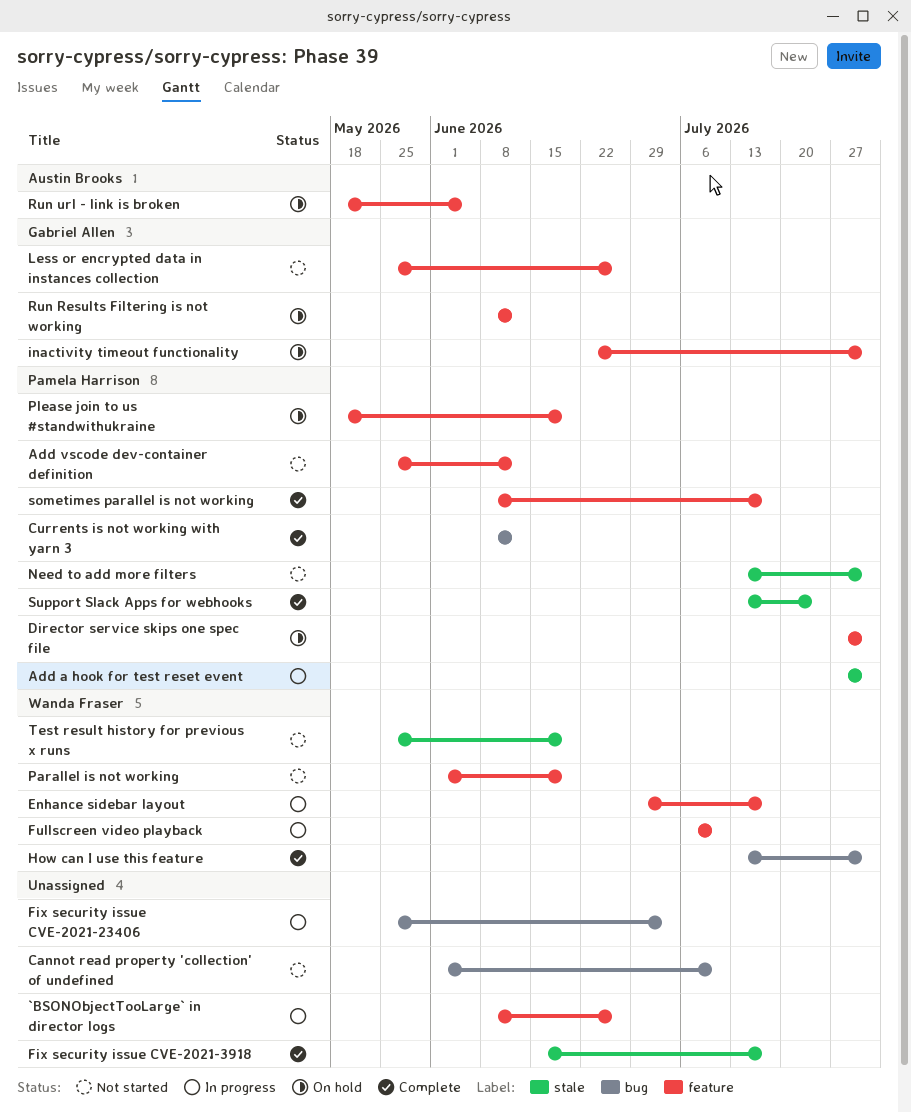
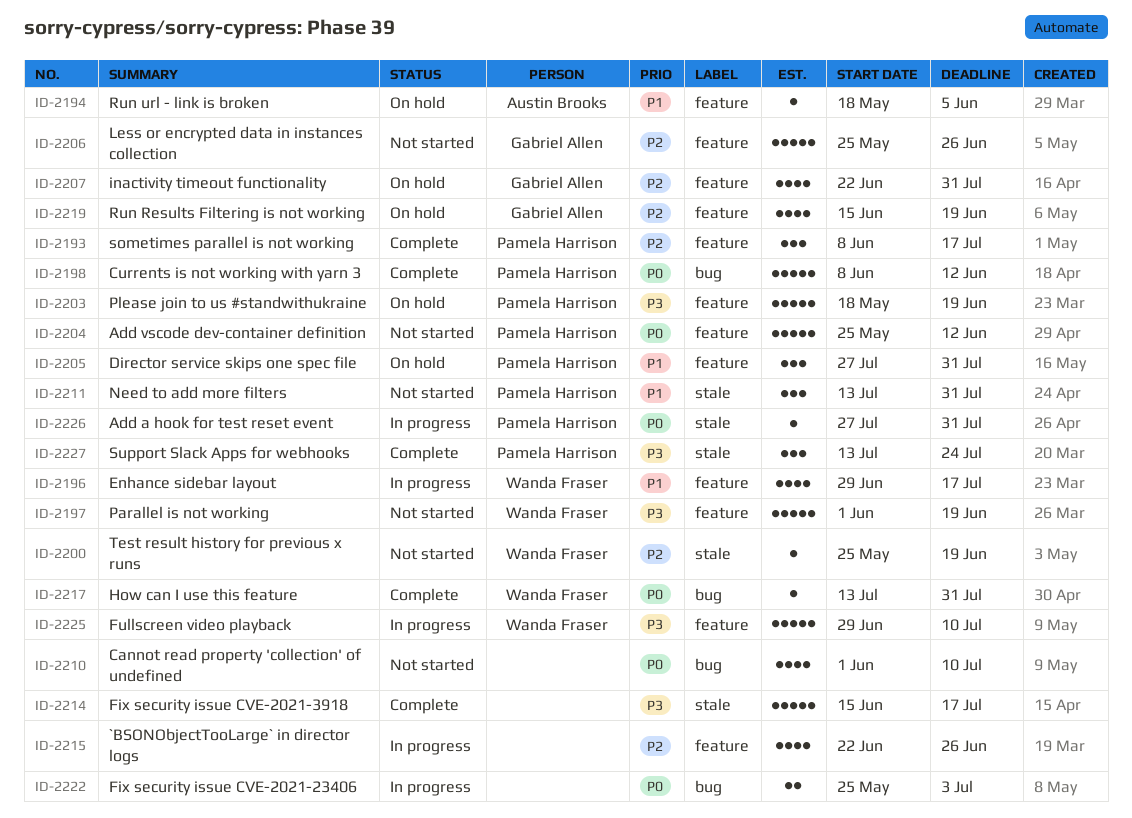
`BSONObjectTooLarge` in director logs, start: Jun 8 -> Jun 22
Fullscreen video playback, start: Jul 6 -> Jun 29
Run Results Filtering is not working, start: Jun 8 -> Jun 15
Run Results Filtering is not working, due: Jun 12 -> Jun 19

